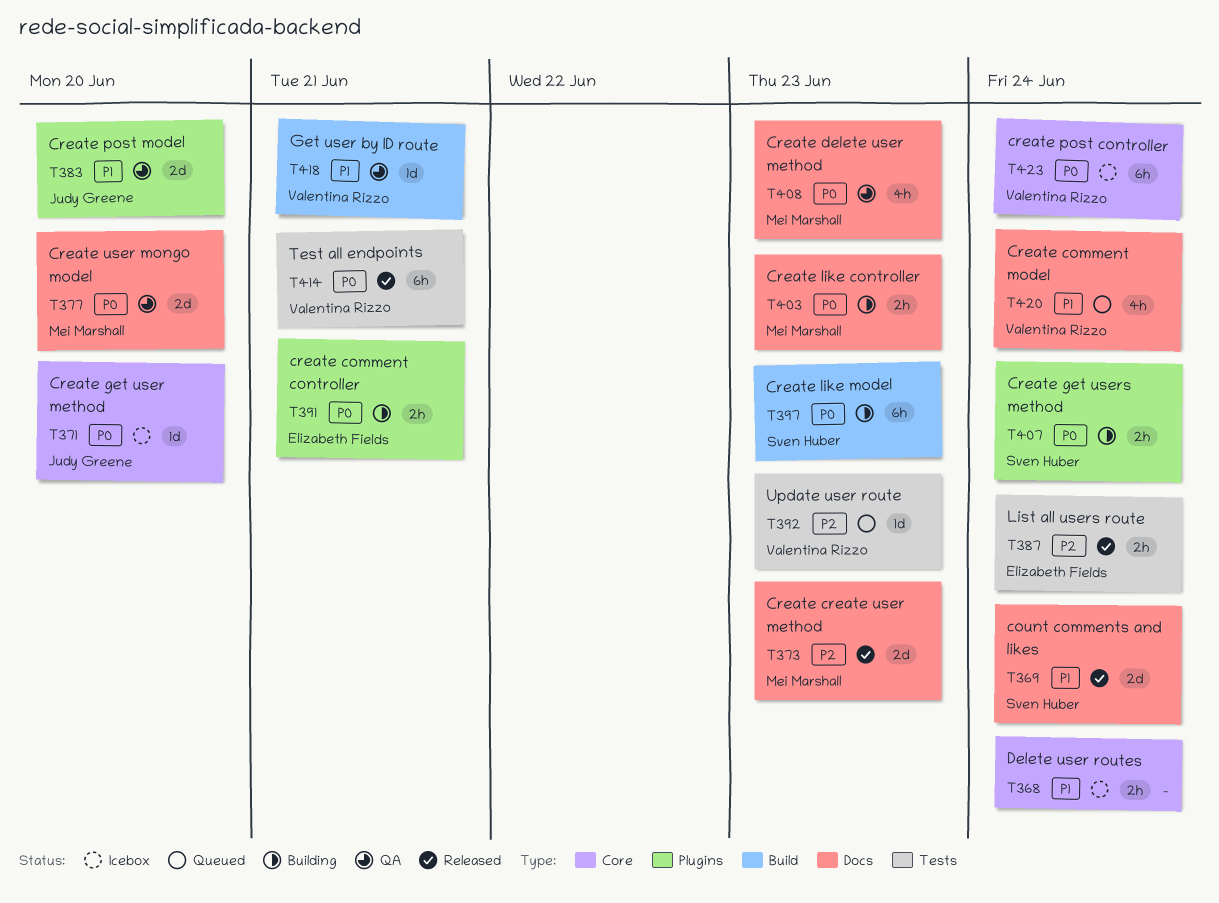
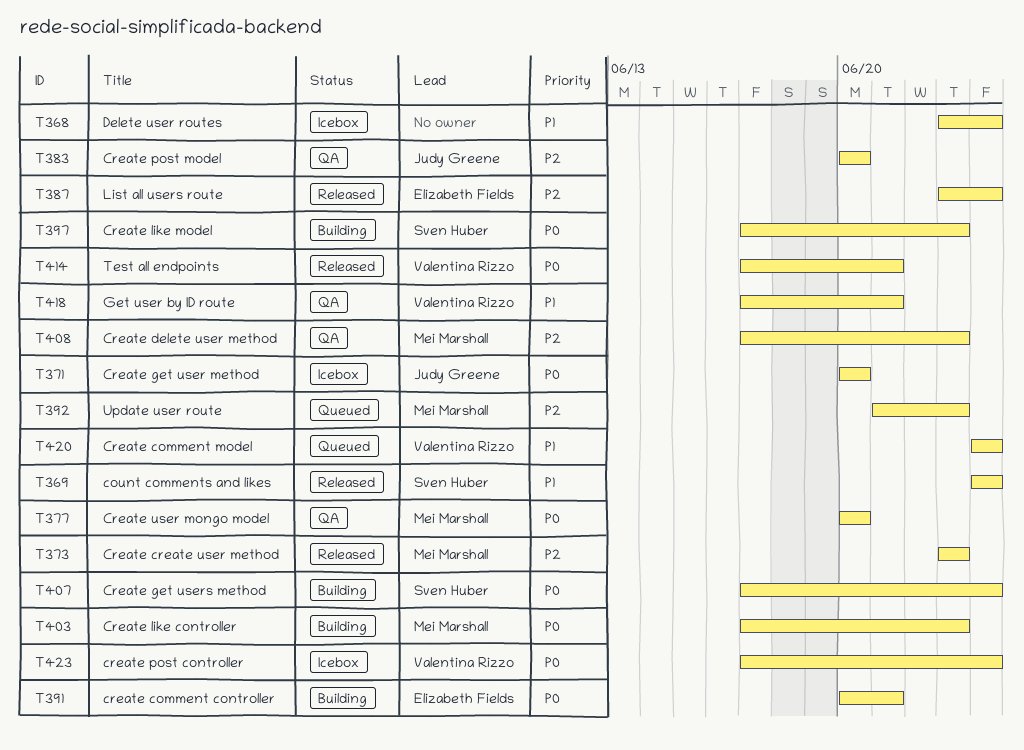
T383, priority: P1 -> P2
T392, owner: Valentina Rizzo -> Mei Marshall
T408, priority: P0 -> P2

